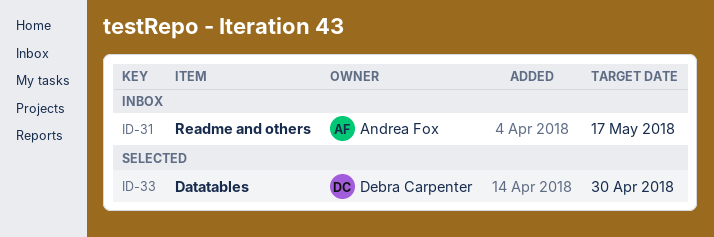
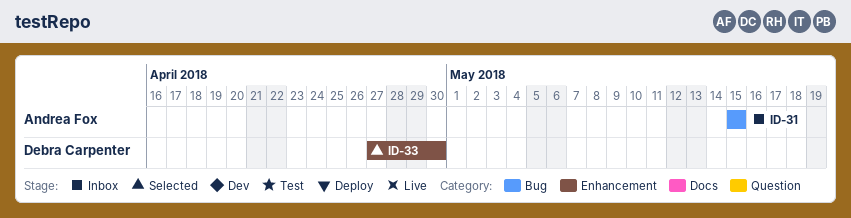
ID-31, due: May 17 -> May 15

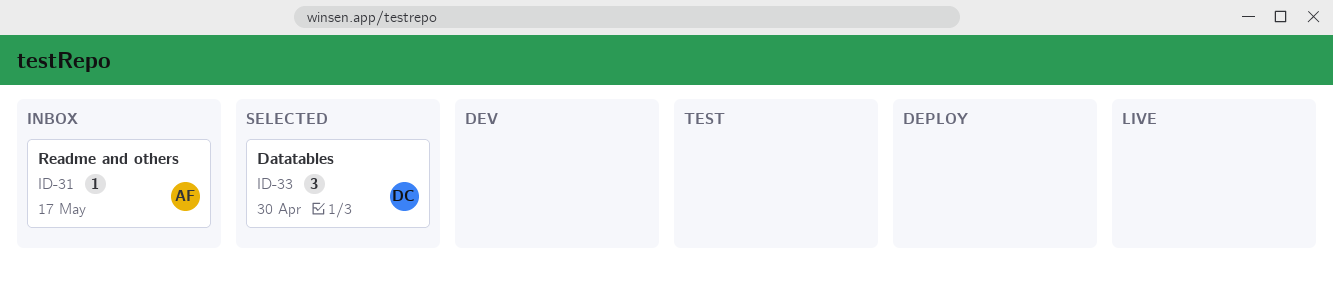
ID-31, due: May 15 -> May 17

